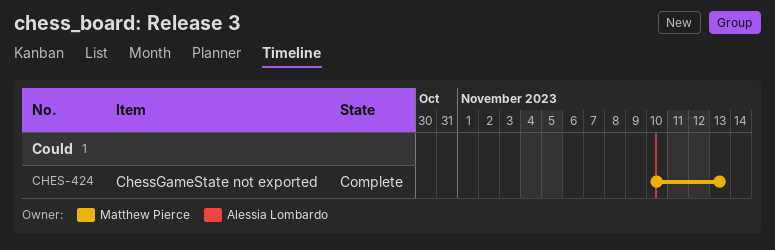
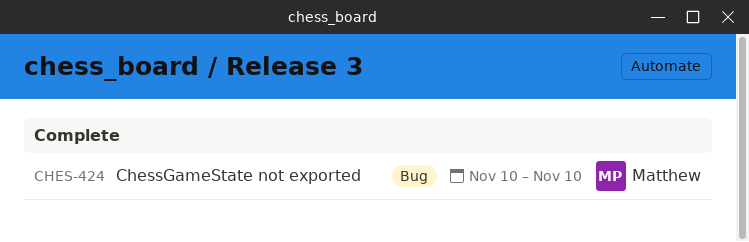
CHES-424, due: Nov 13 -> Nov 10

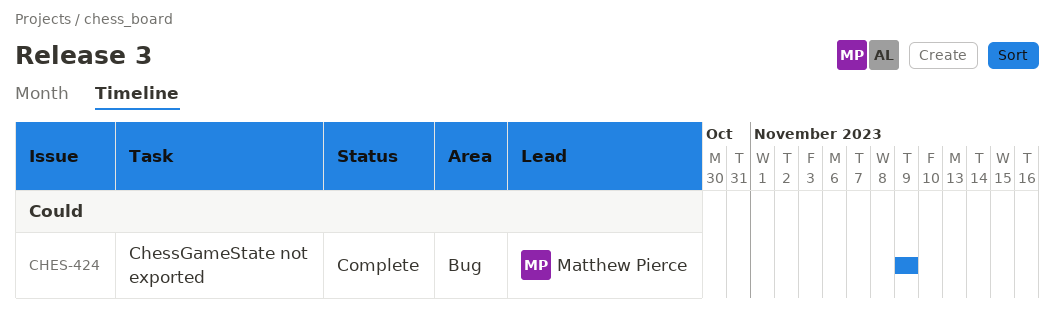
CHES-424, start: Nov 10 -> Nov 9
CHES-424, due: Nov 10 -> Nov 9

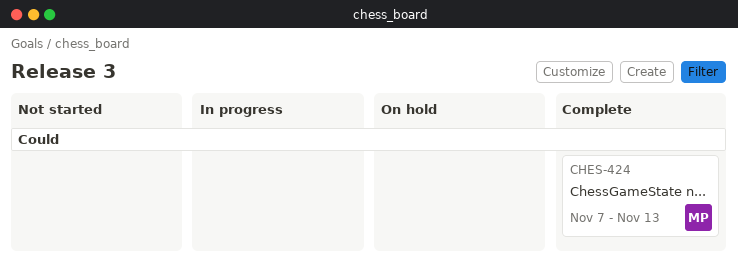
CHES-424, start: Nov 9 -> Nov 7
CHES-424, due: Nov 9 -> Nov 13

